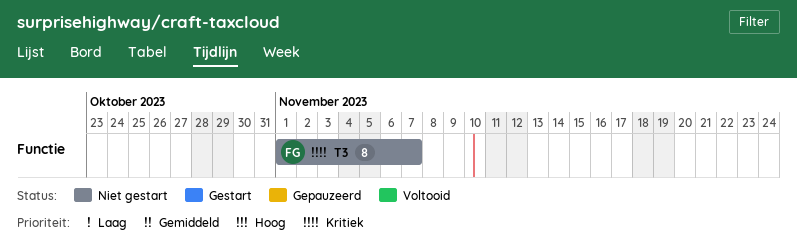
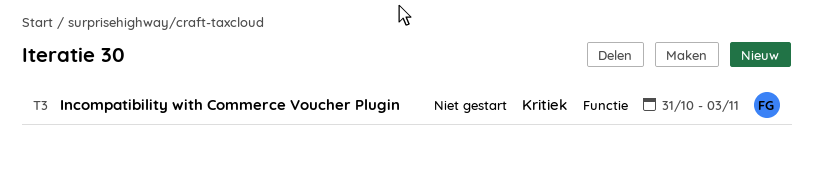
T3, start: Nov 1 -> Oct 31
T3, due: Nov 7 -> Nov 3

